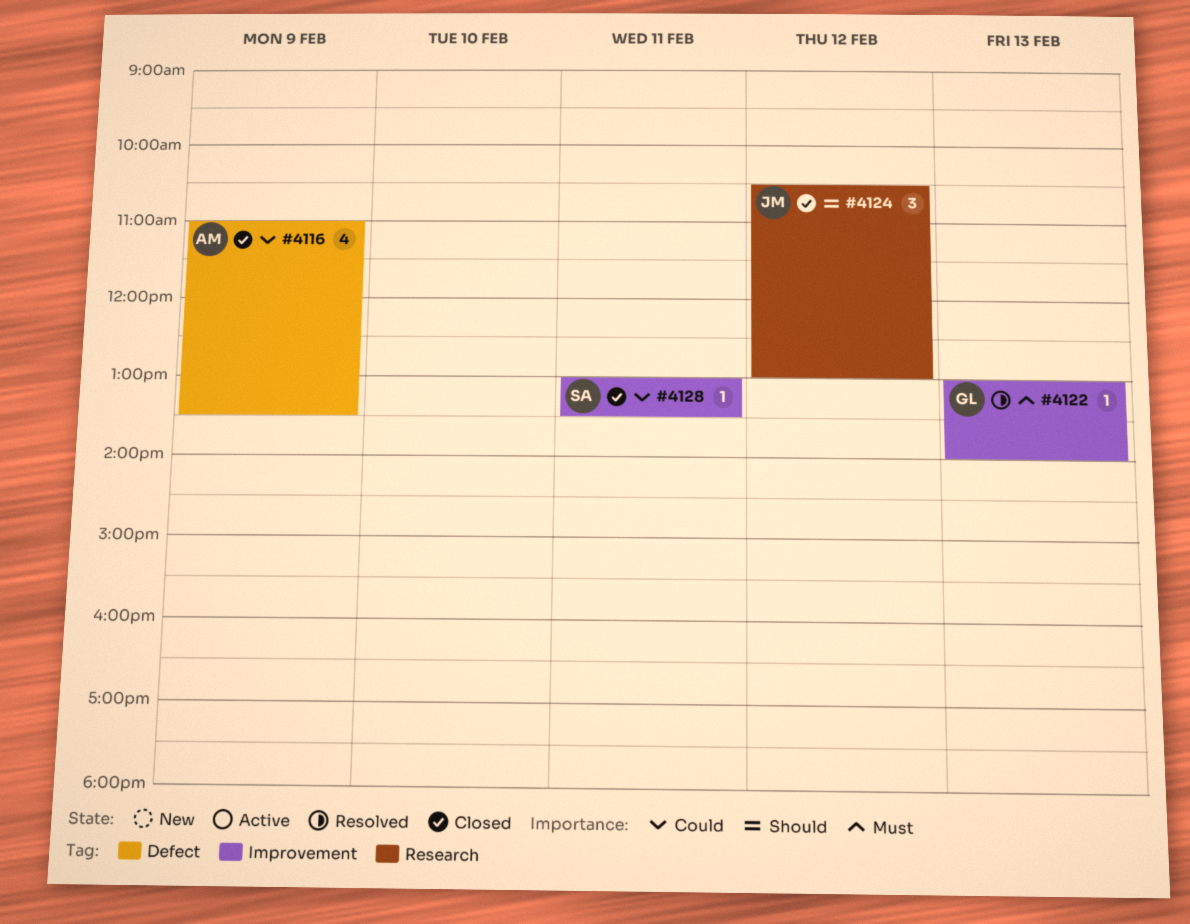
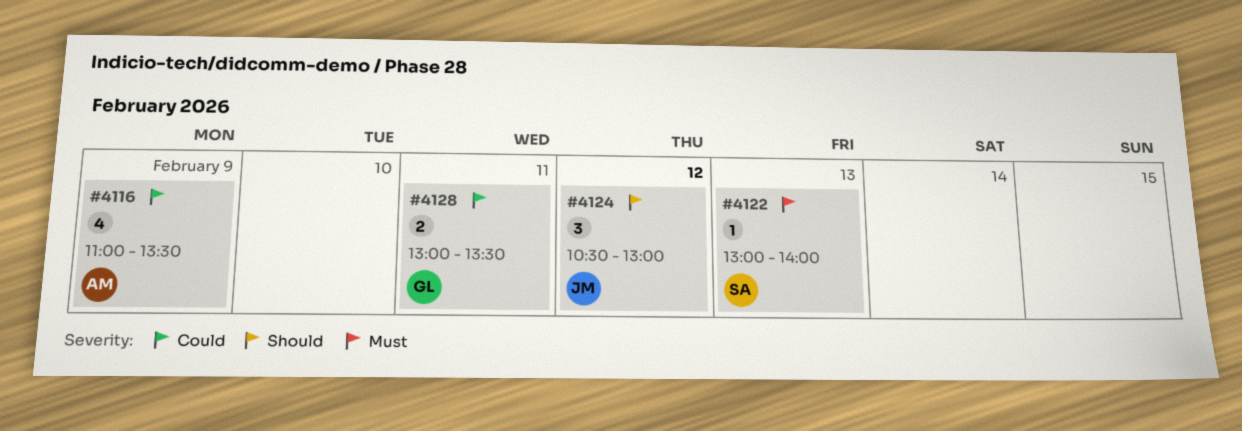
#4122, owner: GL -> SA
#4128, owner: SA -> GL
#4128, estimate: 1 -> 2

